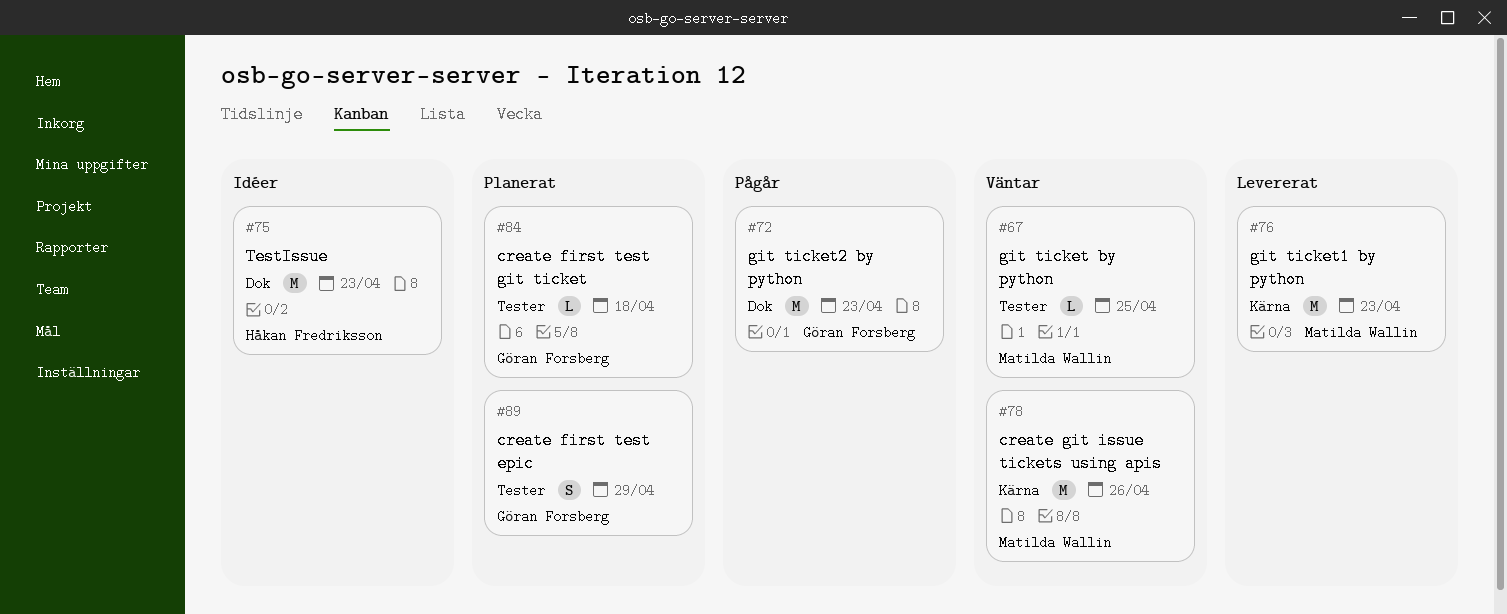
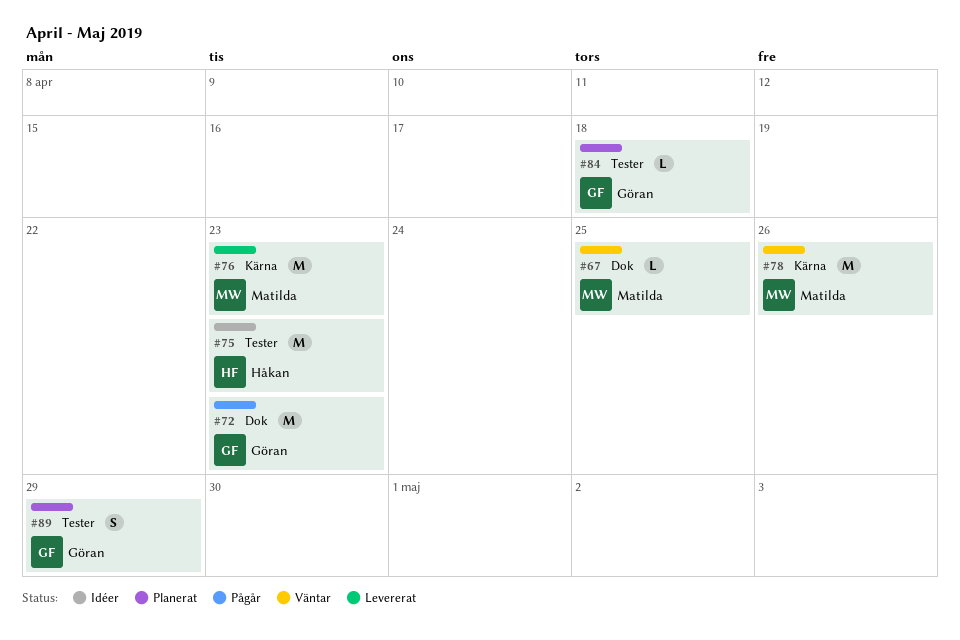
#67, label: Tester -> Dok
#75, label: Dok -> Tester

